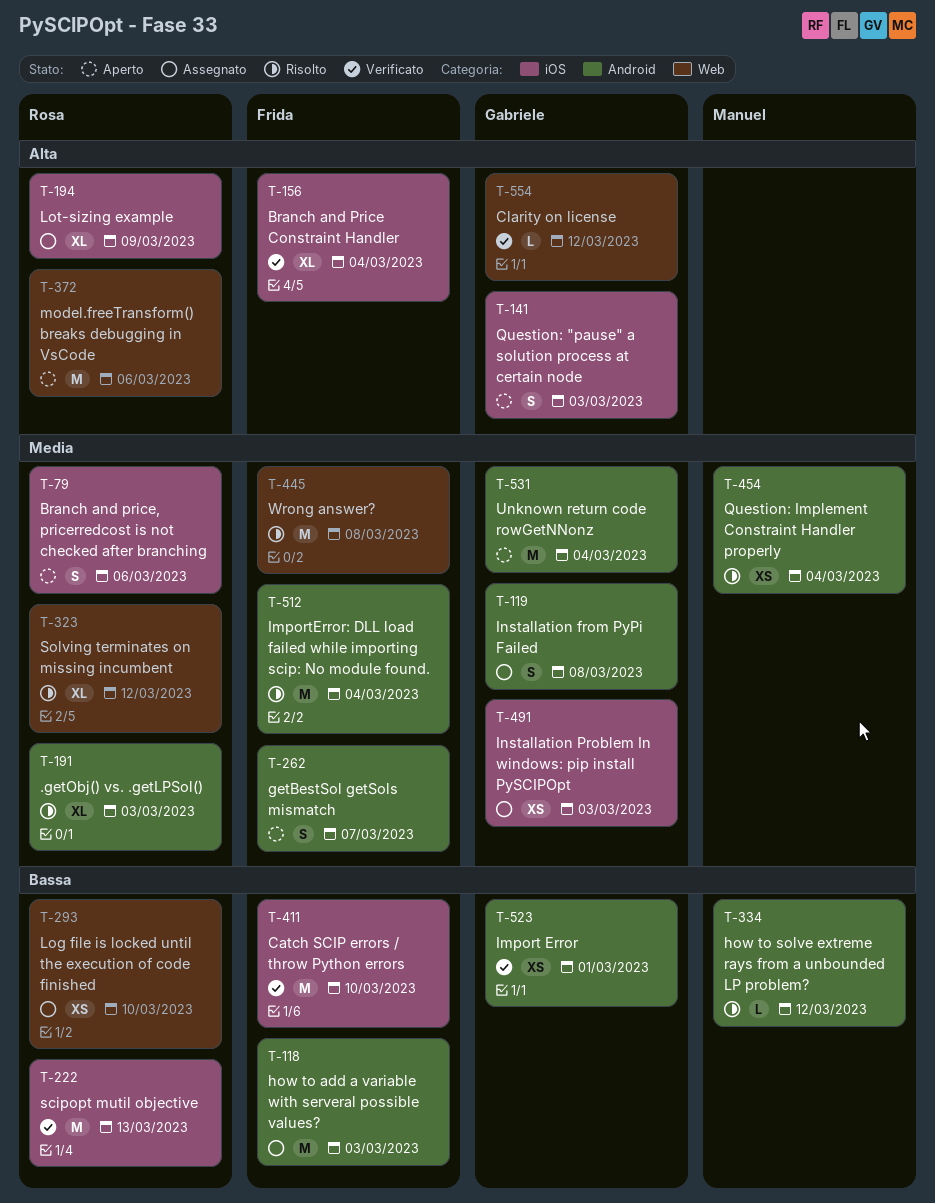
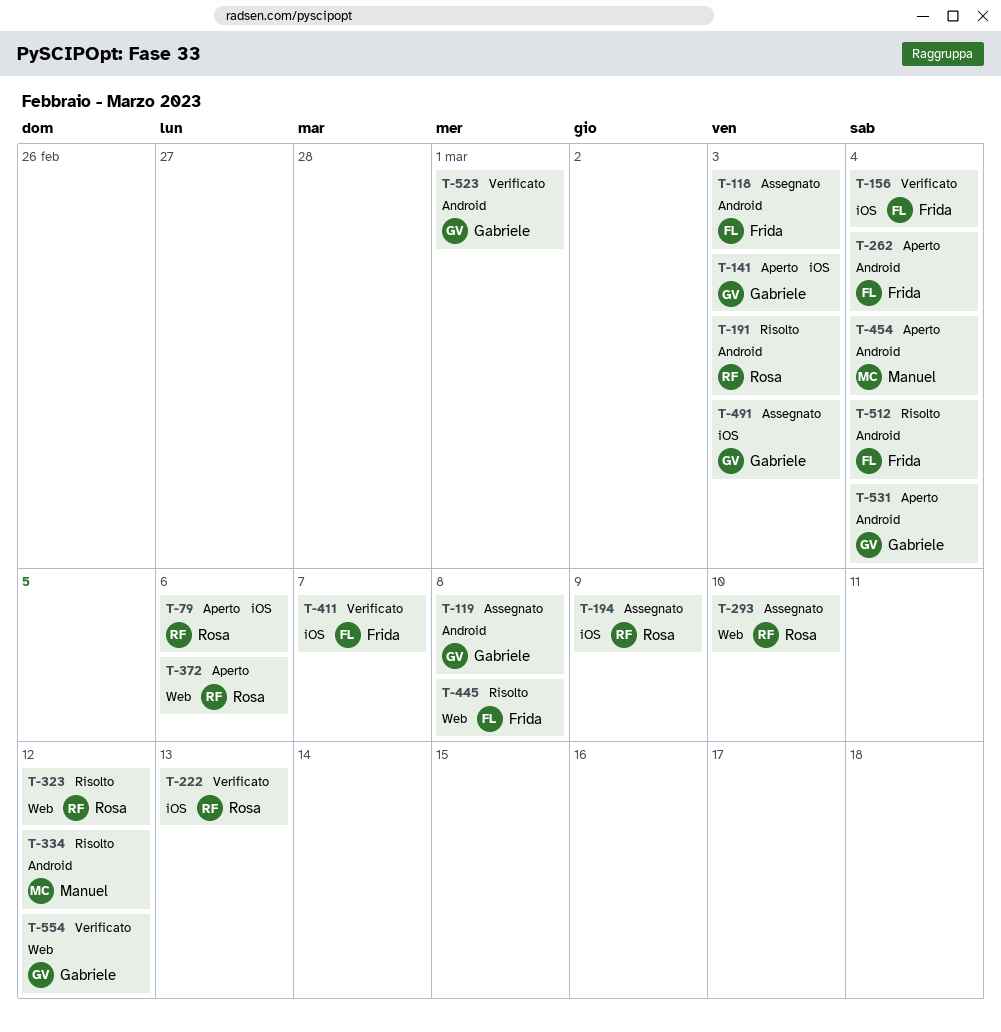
T-262, due: Mar 7 -> Mar 4
T-411, due: Mar 10 -> Mar 7
T-454, status: Risolto -> Aperto

